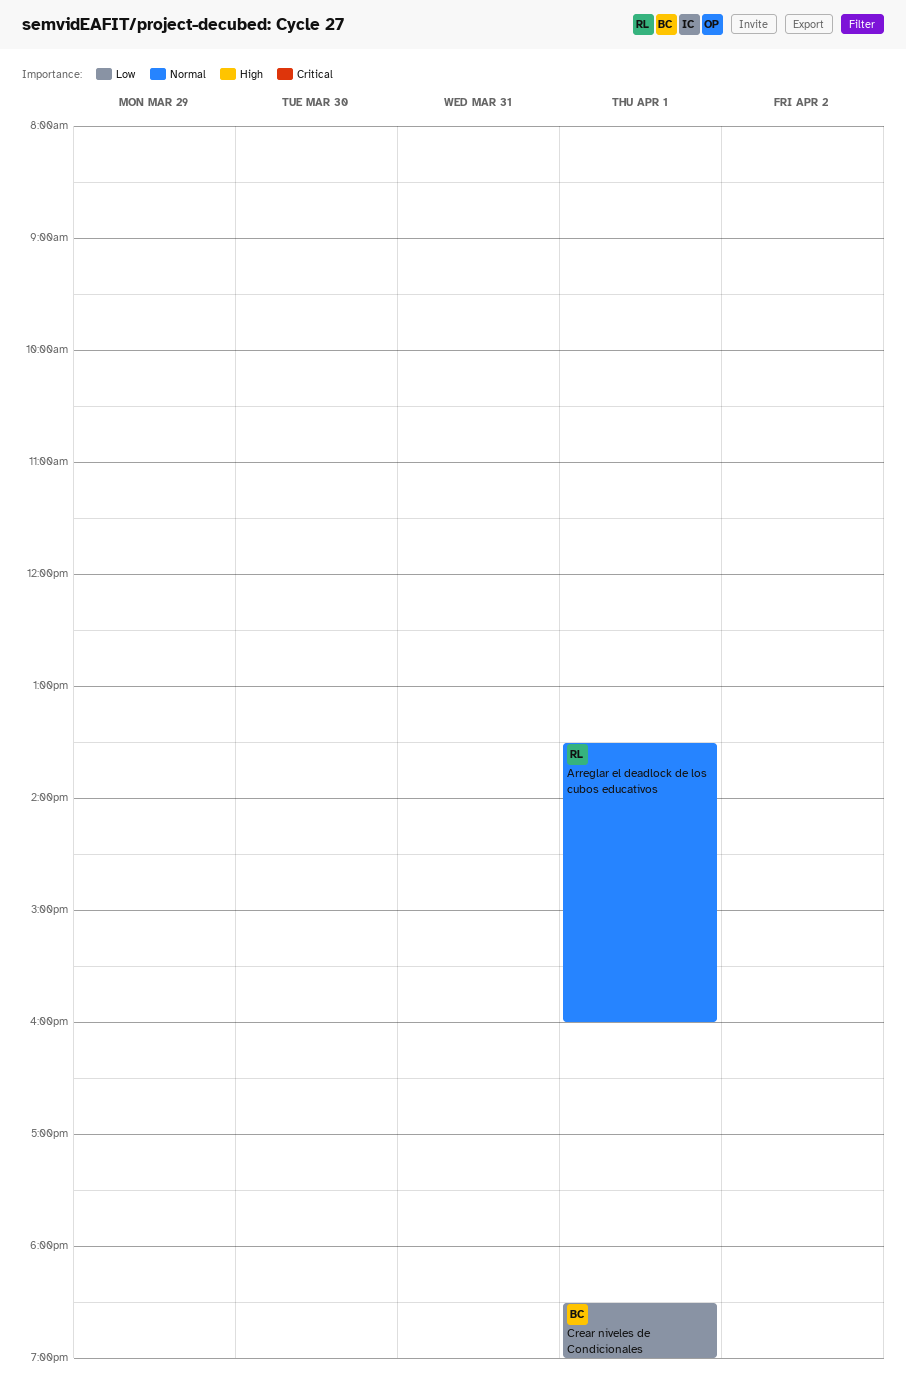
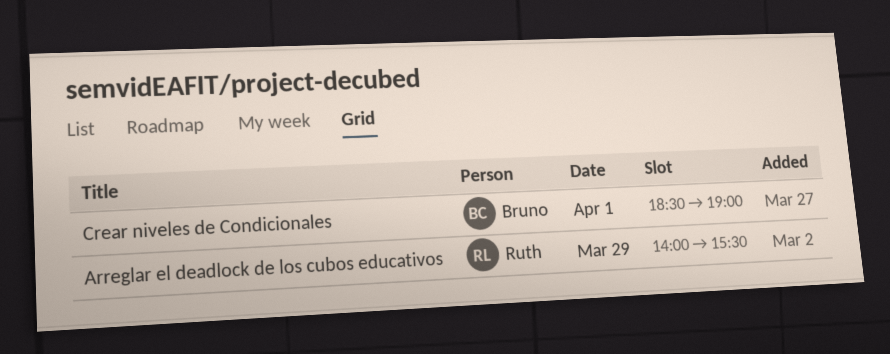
Arreglar el deadlock de los cubos educativos, day: Apr 1 -> Mar 29
Arreglar el deadlock de los cubos educativos, begins: 13:30 -> 14:00
Arreglar el deadlock de los cubos educativos, ends: 16:00 -> 15:30

